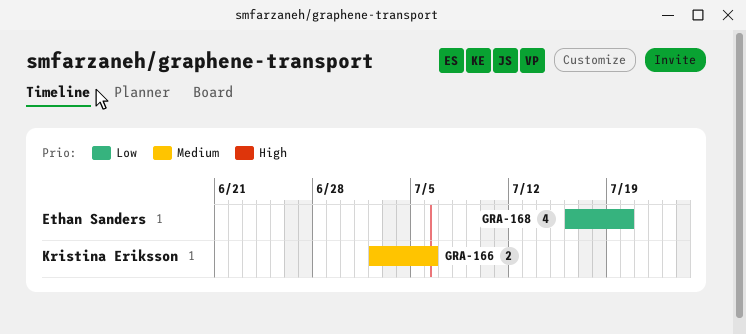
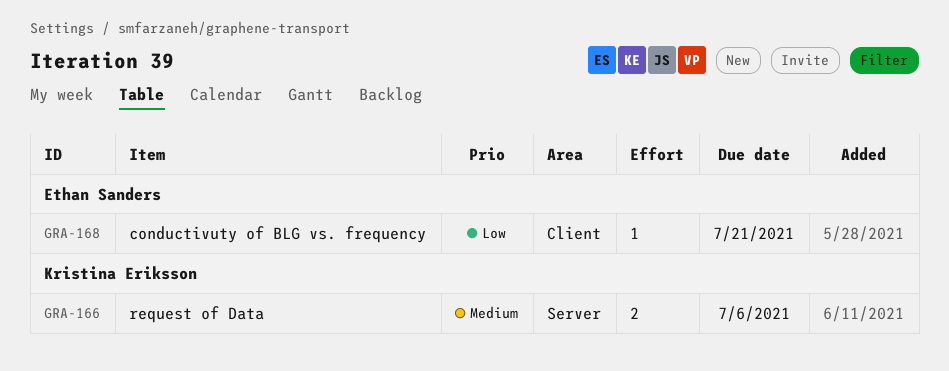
GRA-168, estimate: 4 -> 1
GRA-168, due: Jul 20 -> Jul 21

